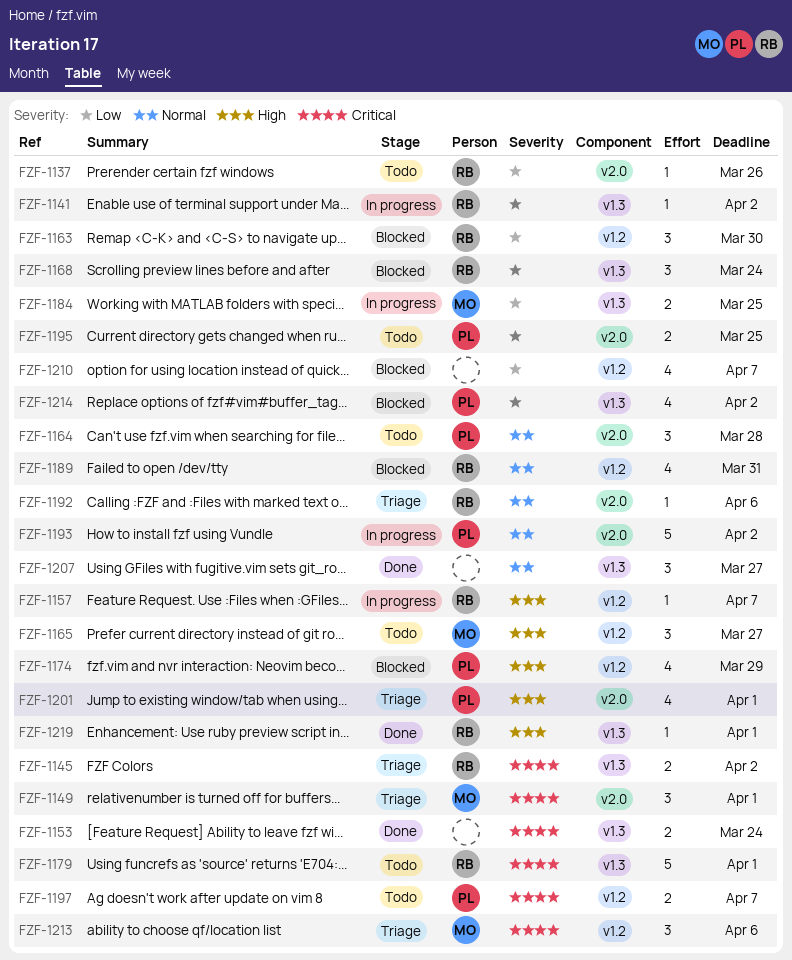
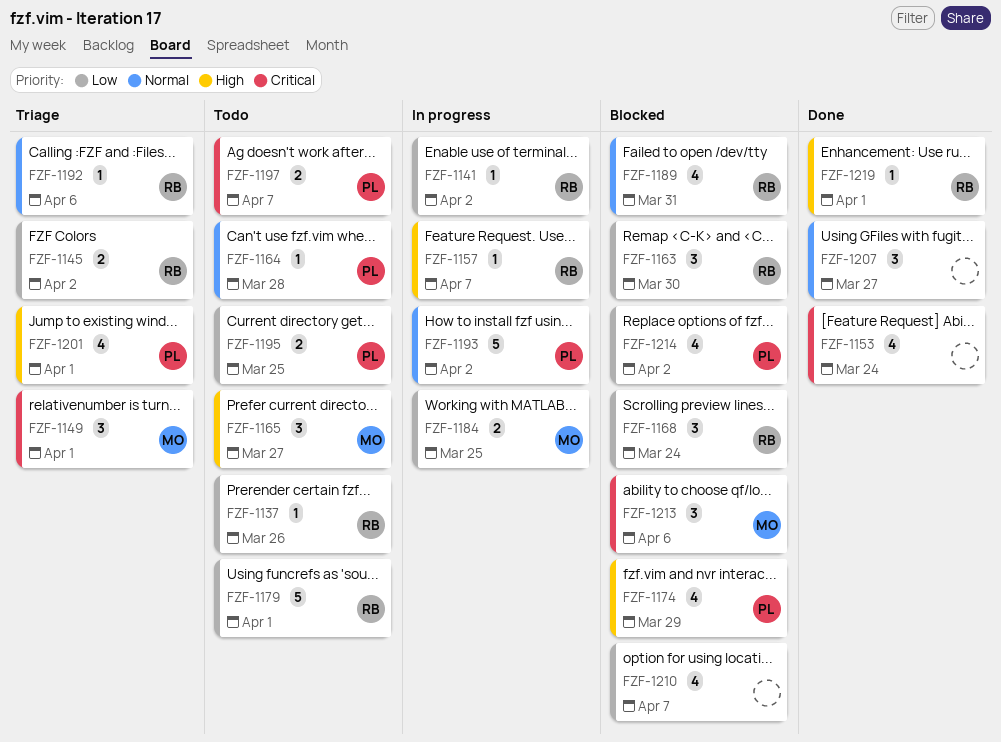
FZF-1145, priority: Critical -> Low
FZF-1153, estimate: 2 -> 4
FZF-1164, estimate: 3 -> 1
FZF-1179, priority: Critical -> Low
FZF-1213, status: Triage -> Blocked

